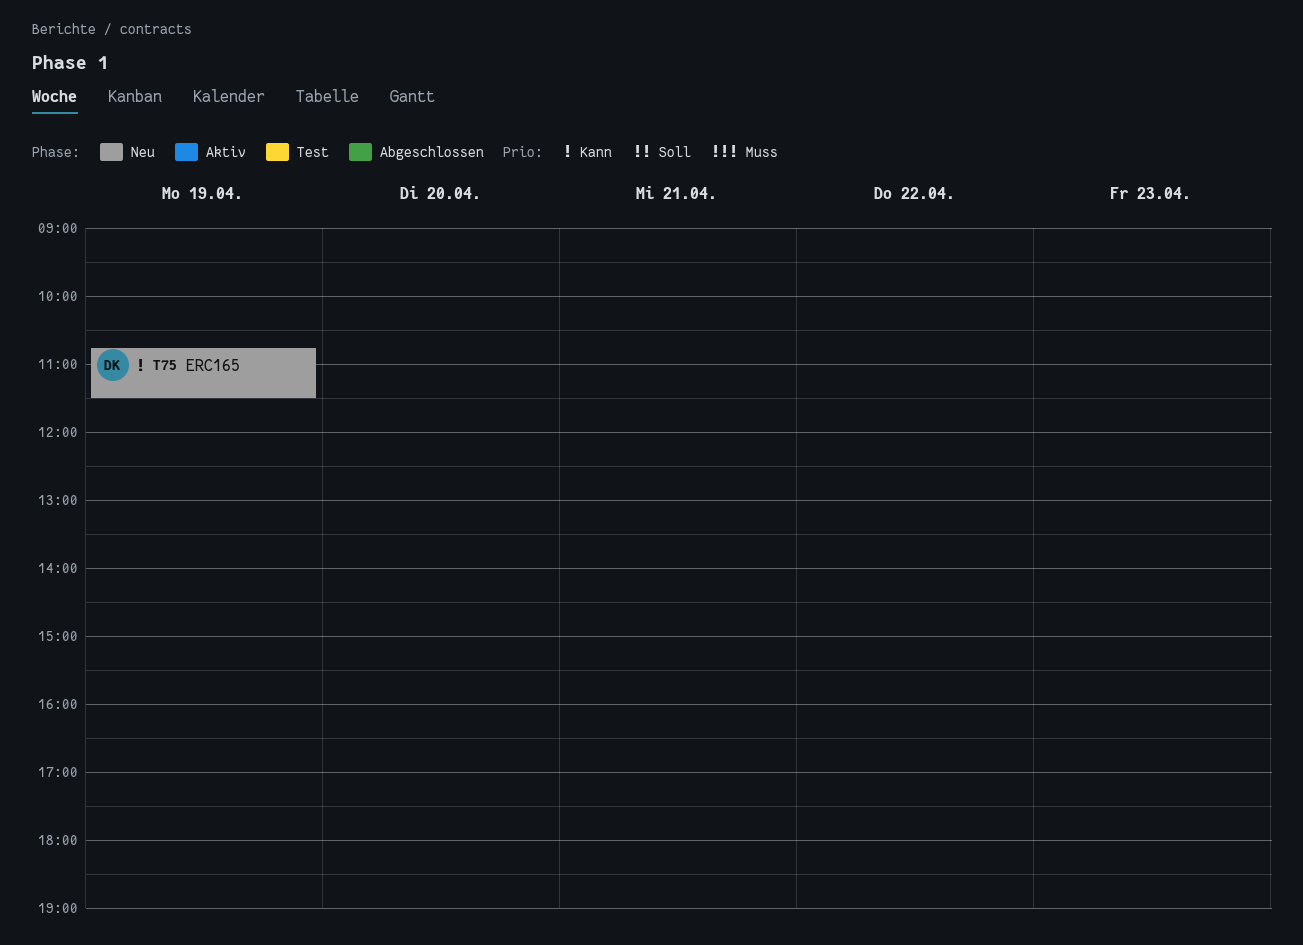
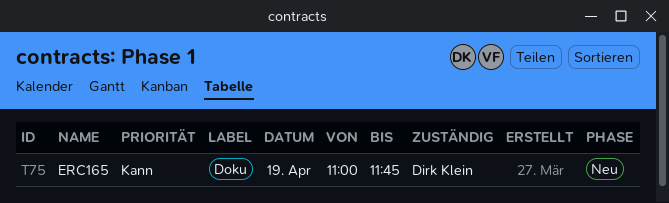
T75, begins: 10:45 -> 11:00
T75, ends: 11:30 -> 11:45

